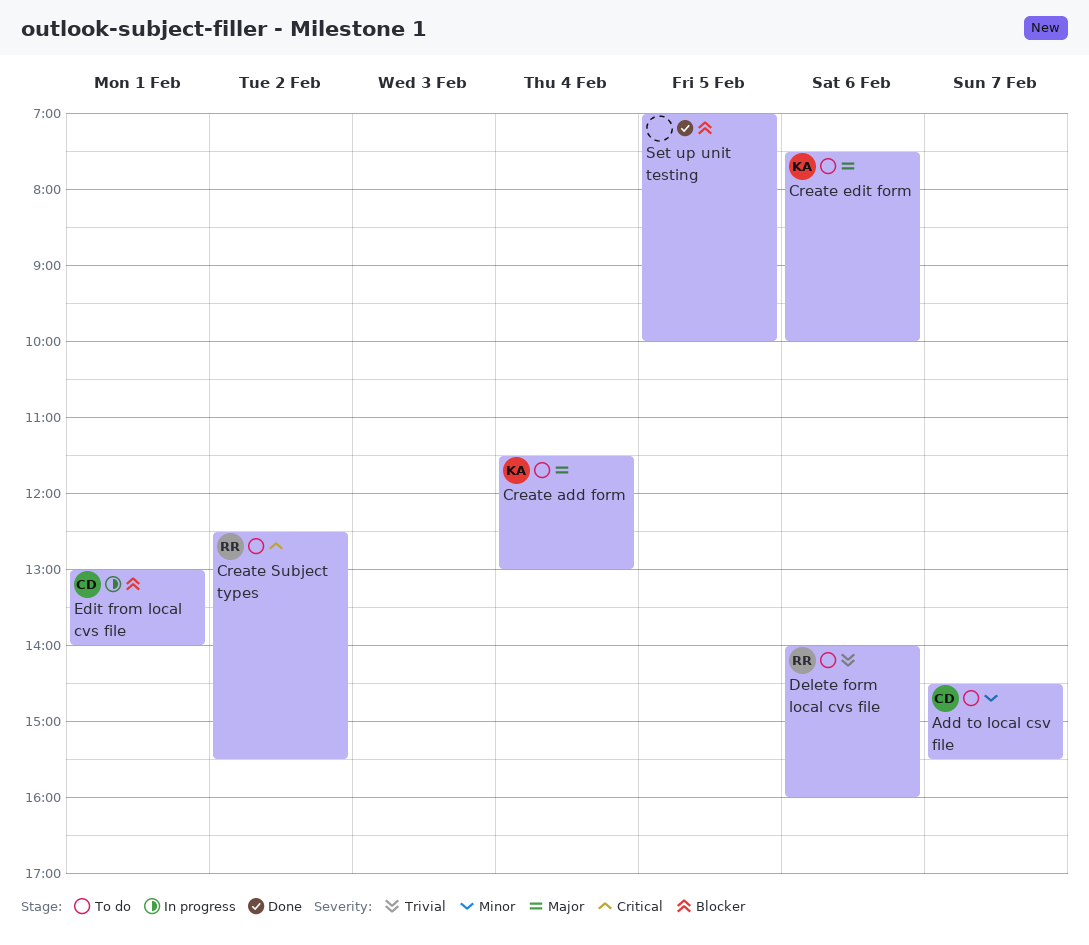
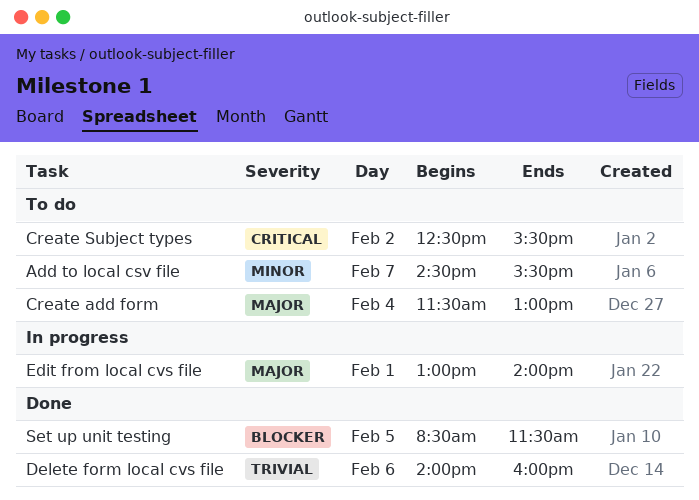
Create edit form: present -> none
Delete form local cvs file, status: To do -> Done
Edit from local cvs file, priority: Blocker -> Major
Set up unit testing, begins: 07:00 -> 08:30
Set up unit testing, ends: 10:00 -> 11:30

